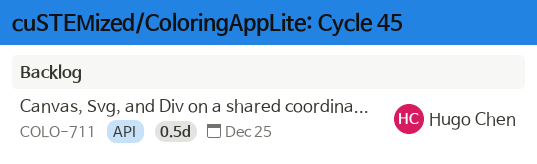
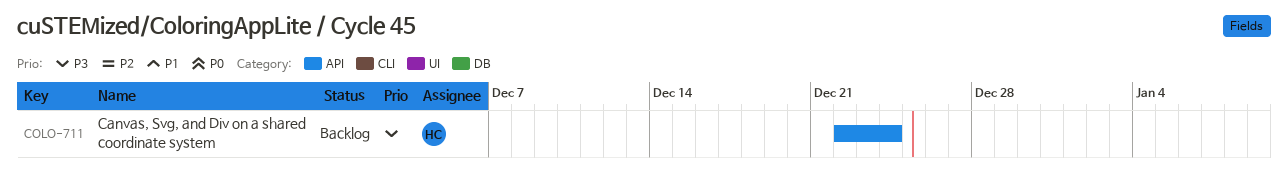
COLO-711, due: Dec 25 -> Dec 24

